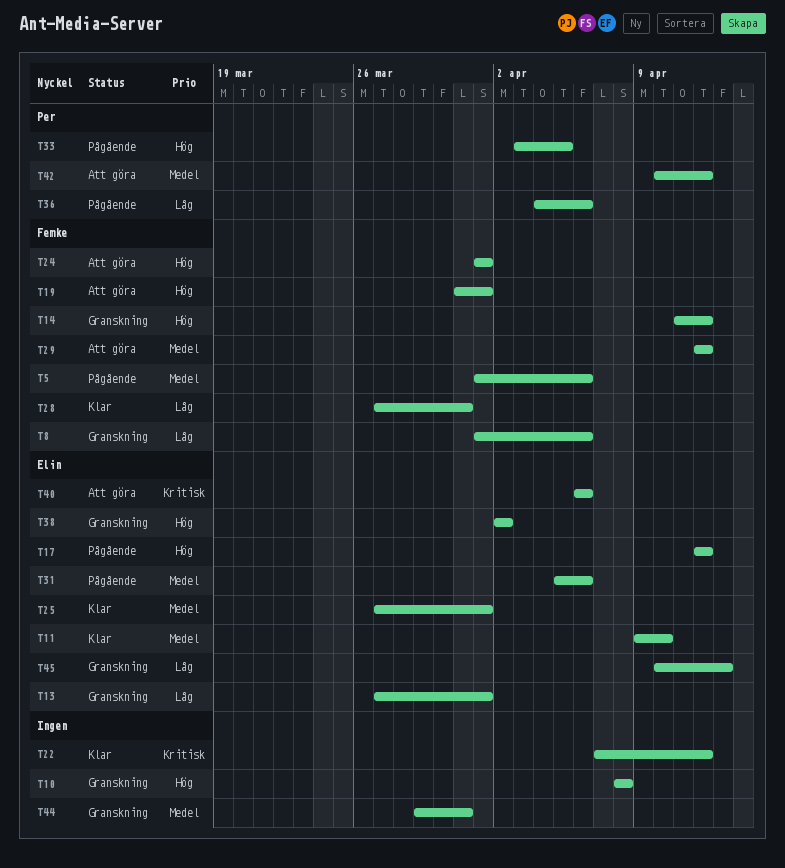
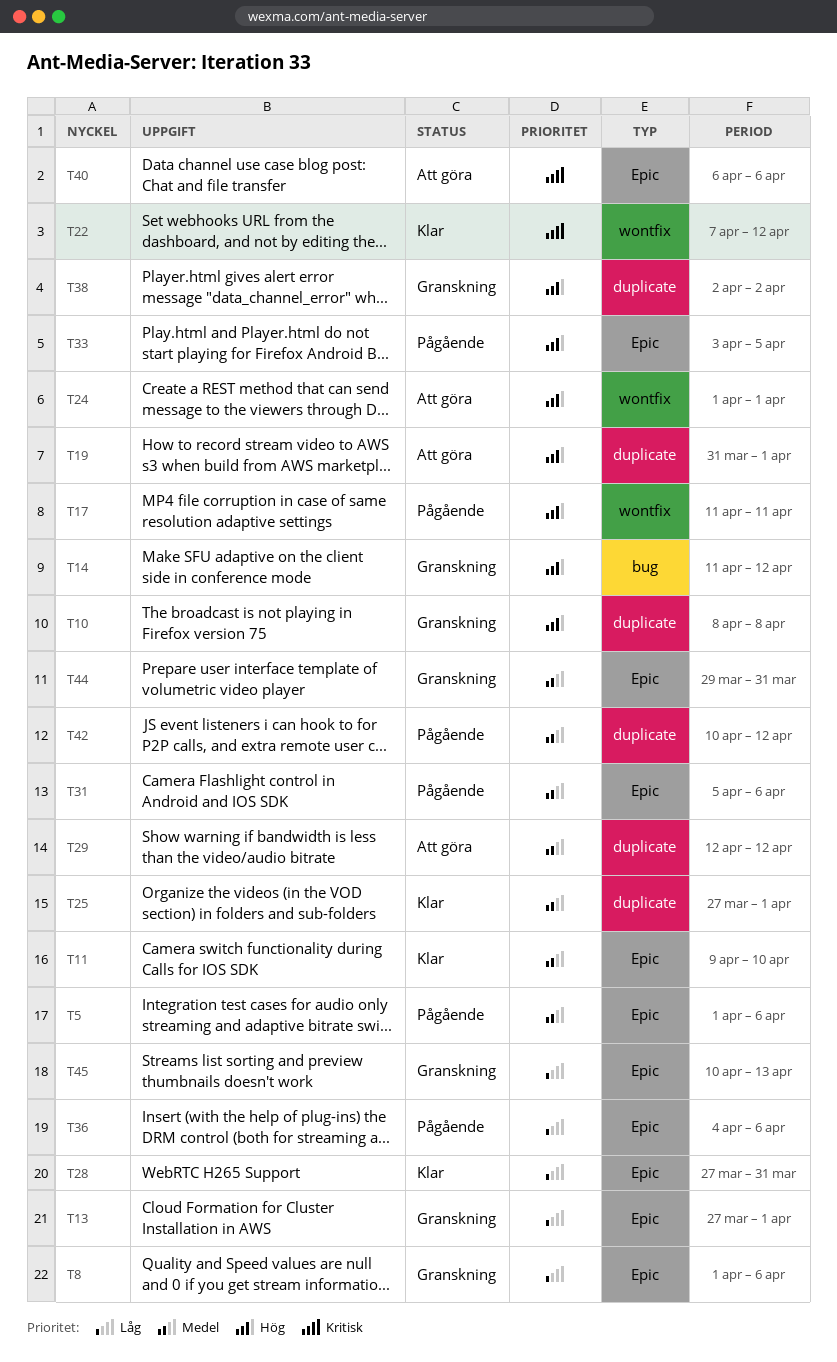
T17, start: Apr 12 -> Apr 11
T17, due: Apr 12 -> Apr 11
T42, status: Att göra -> Pågående

